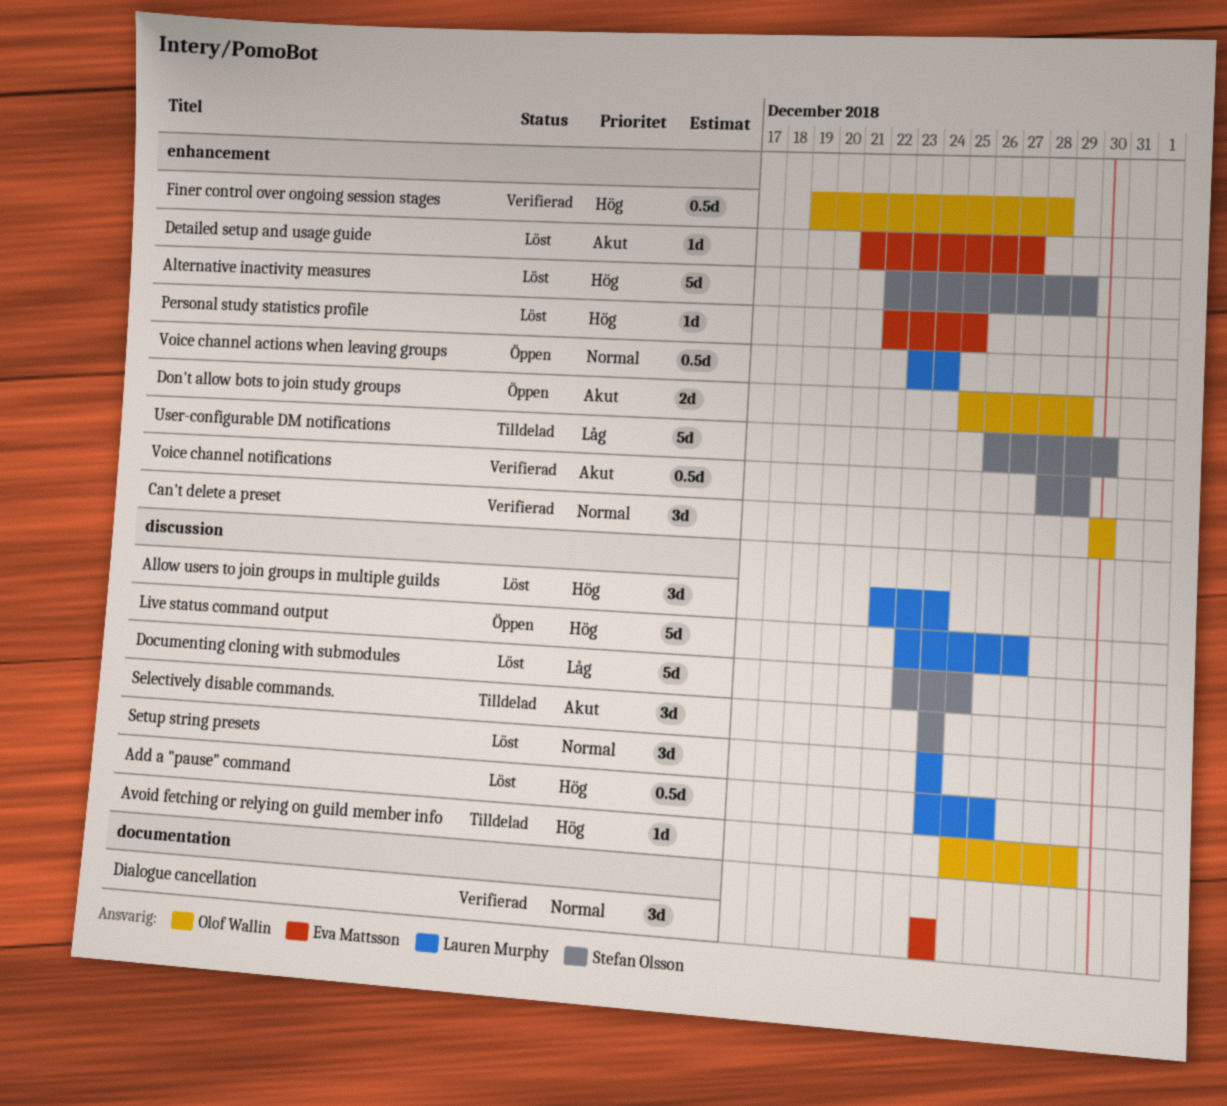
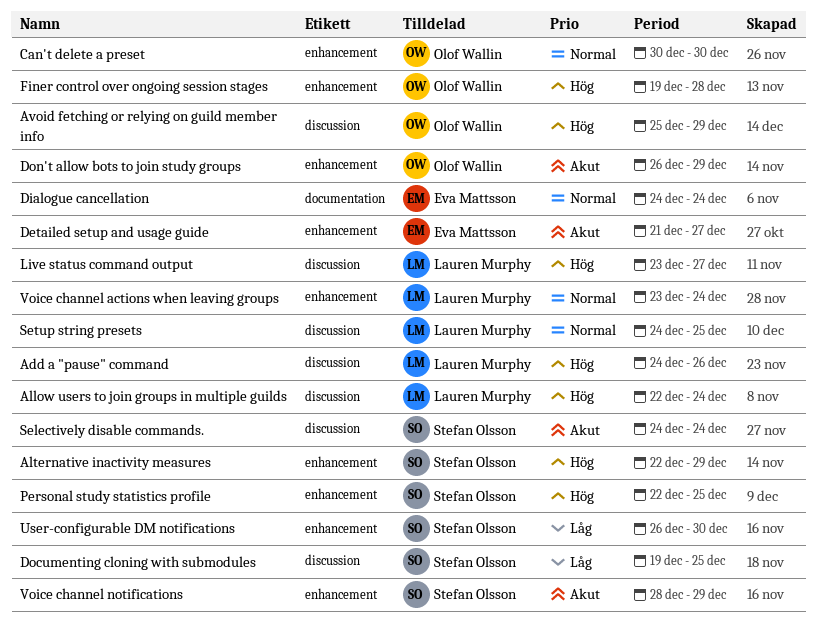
Documenting cloning with submodules, start: Dec 23 -> Dec 19
Don't allow bots to join study groups, start: Dec 25 -> Dec 26
Personal study statistics profile, owner: Eva Mattsson -> Stefan Olsson
Setup string presets, due: Dec 24 -> Dec 25

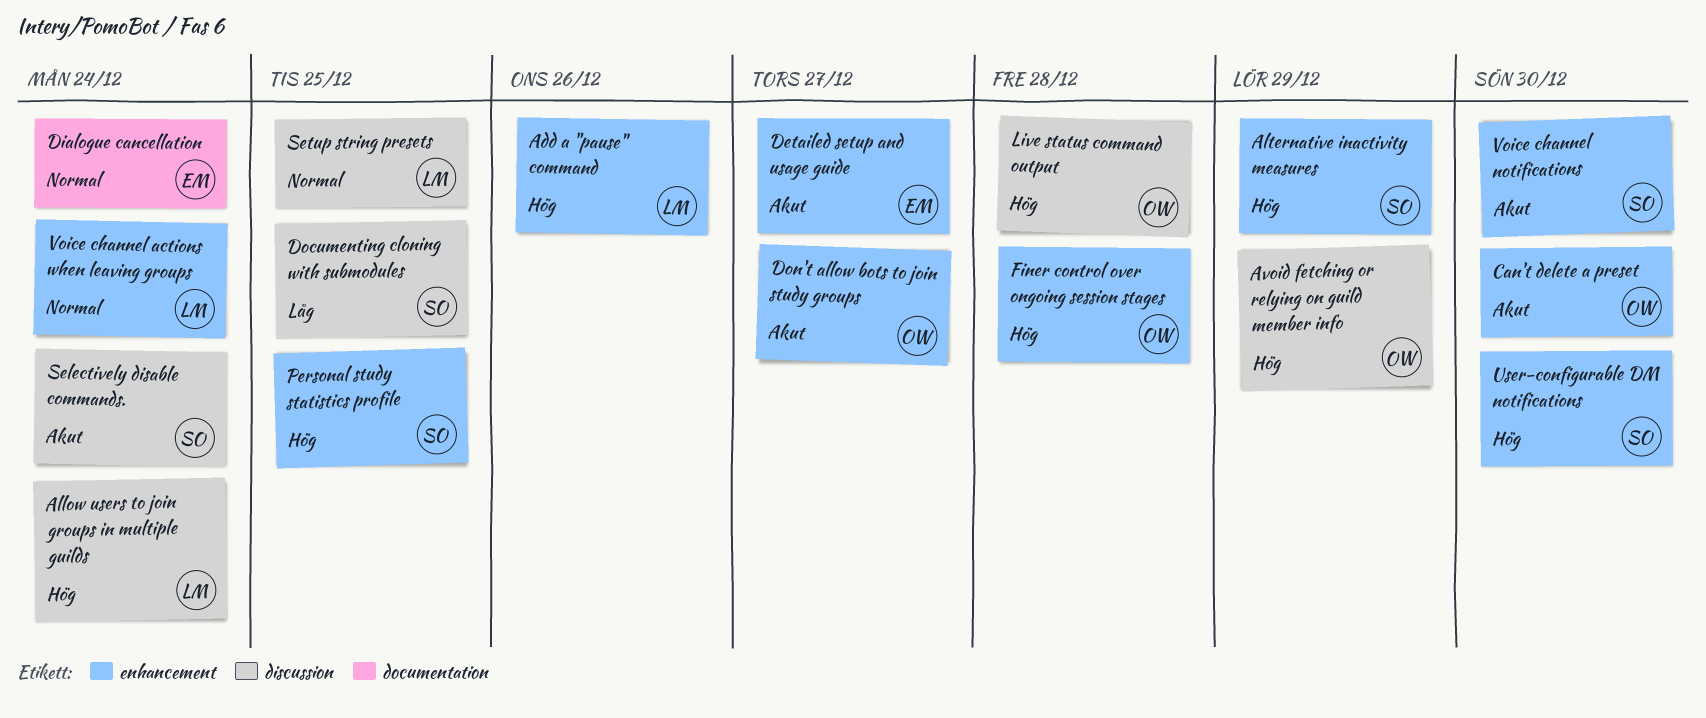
Add a "pause" command, label: discussion -> enhancement
Can't delete a preset, priority: Normal -> Akut
Don't allow bots to join study groups, due: Dec 29 -> Dec 27
Live status command output, owner: Lauren Murphy -> Olof Wallin
Live status command output, due: Dec 27 -> Dec 28
User-configurable DM notifications, priority: Låg -> Hög
Voice channel notifications, due: Dec 29 -> Dec 30

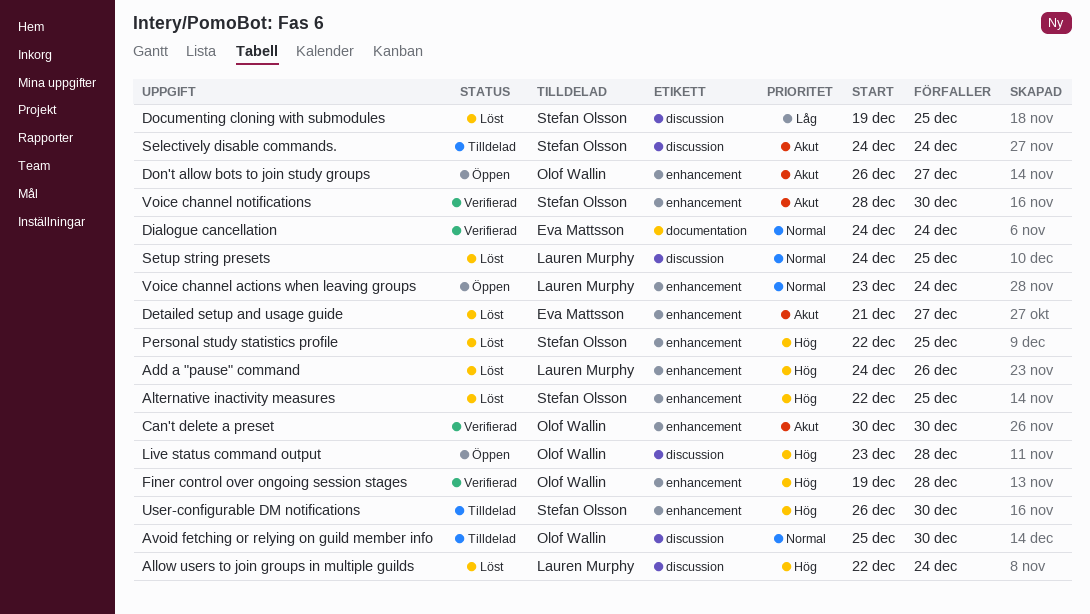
Alternative inactivity measures, due: Dec 29 -> Dec 25
Avoid fetching or relying on guild member info, priority: Hög -> Normal
Avoid fetching or relying on guild member info, due: Dec 29 -> Dec 30

